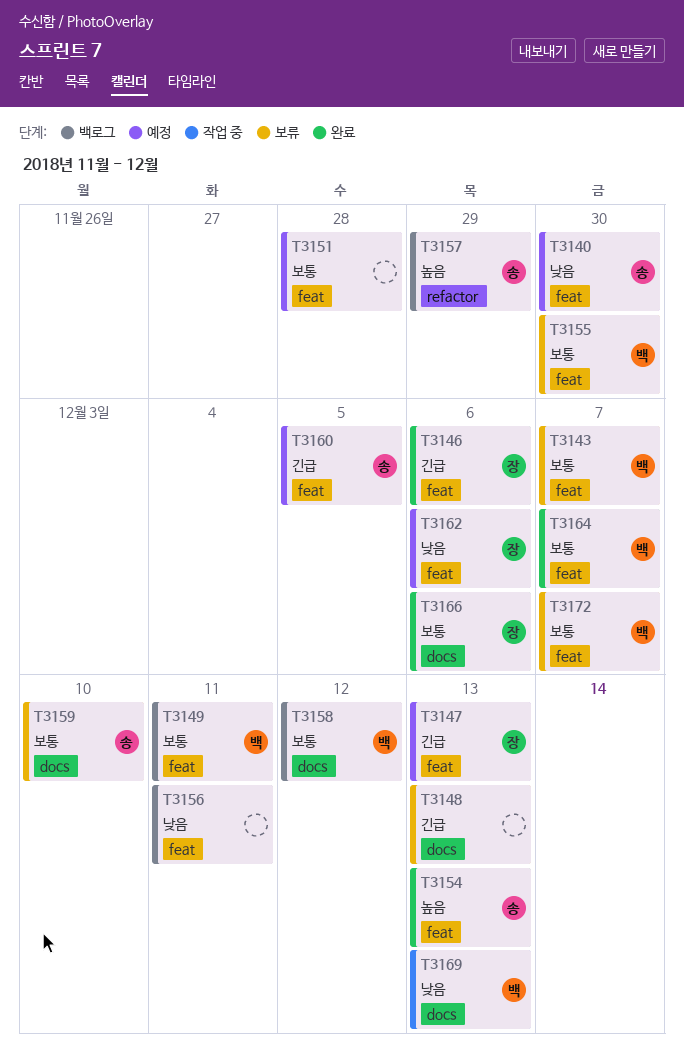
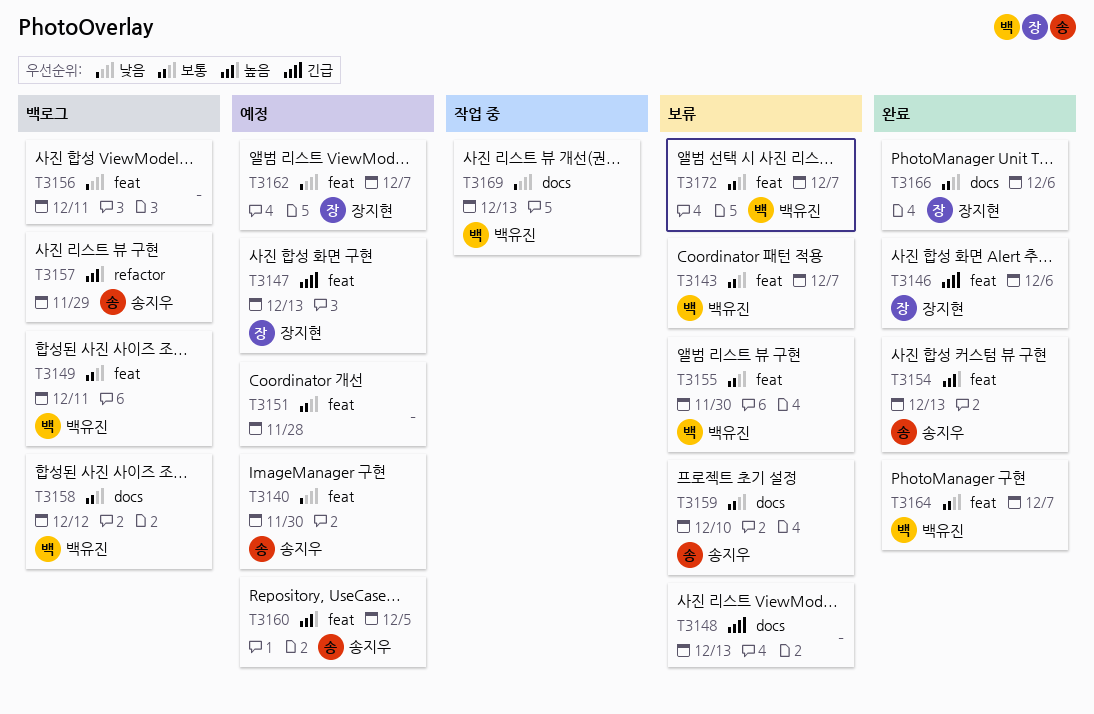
T3160, priority: 긴급 -> 높음
T3162, due: Dec 6 -> Dec 7

